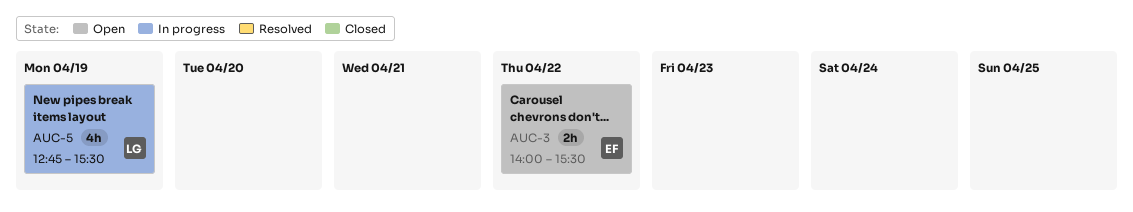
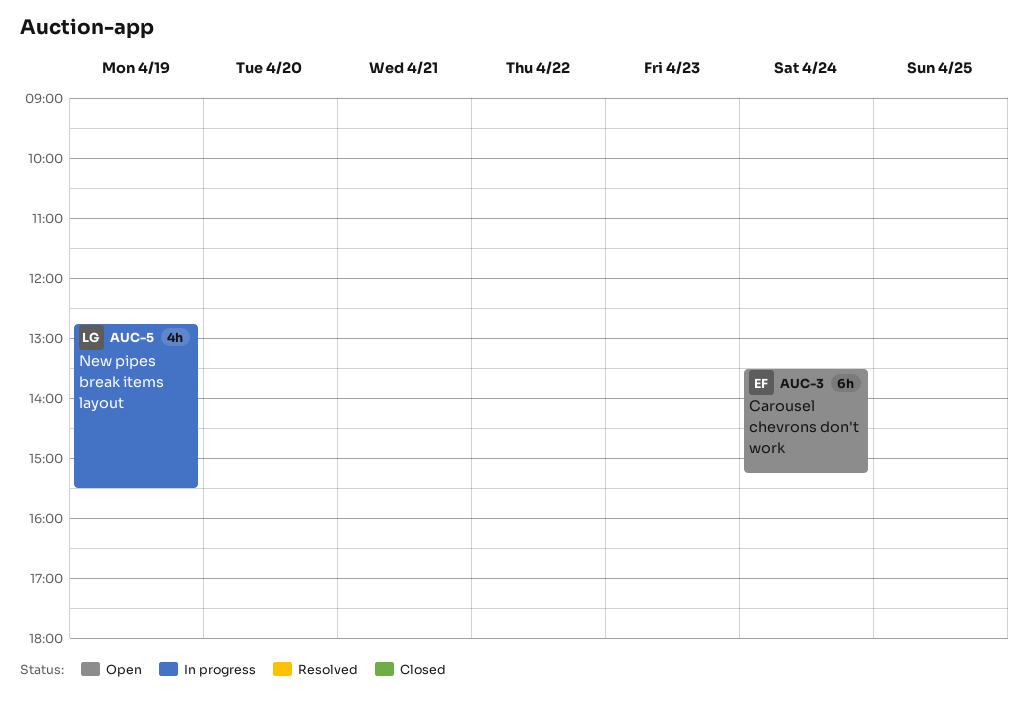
AUC-3, estimate: 2h -> 6h
AUC-3, day: Apr 22 -> Apr 24
AUC-3, begins: 14:00 -> 13:30
AUC-3, ends: 15:30 -> 15:15

